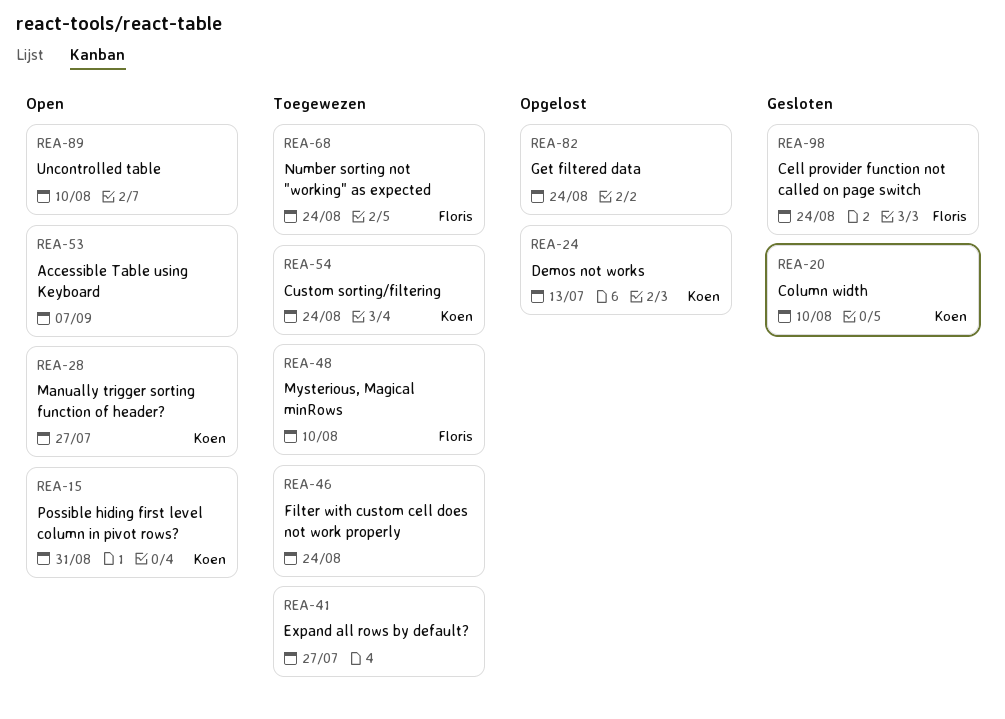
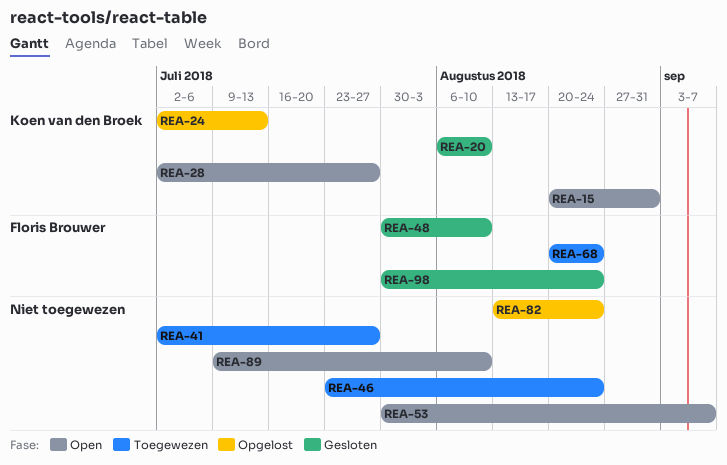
REA-48, status: Toegewezen -> Gesloten
REA-54: present -> none

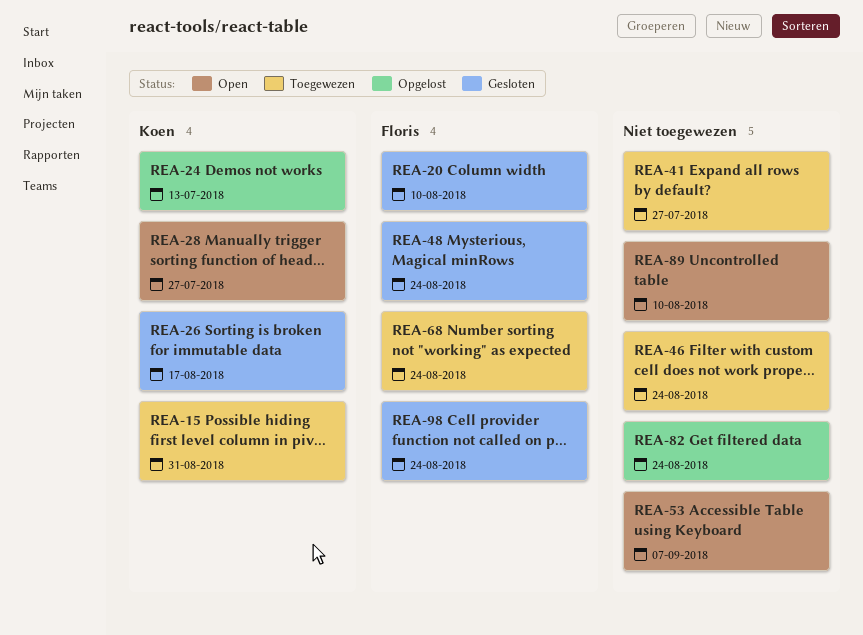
REA-15, status: Open -> Toegewezen
REA-20, owner: Koen van den Broek -> Floris Brouwer
REA-26: none -> present
REA-48, due: Aug 10 -> Aug 24

